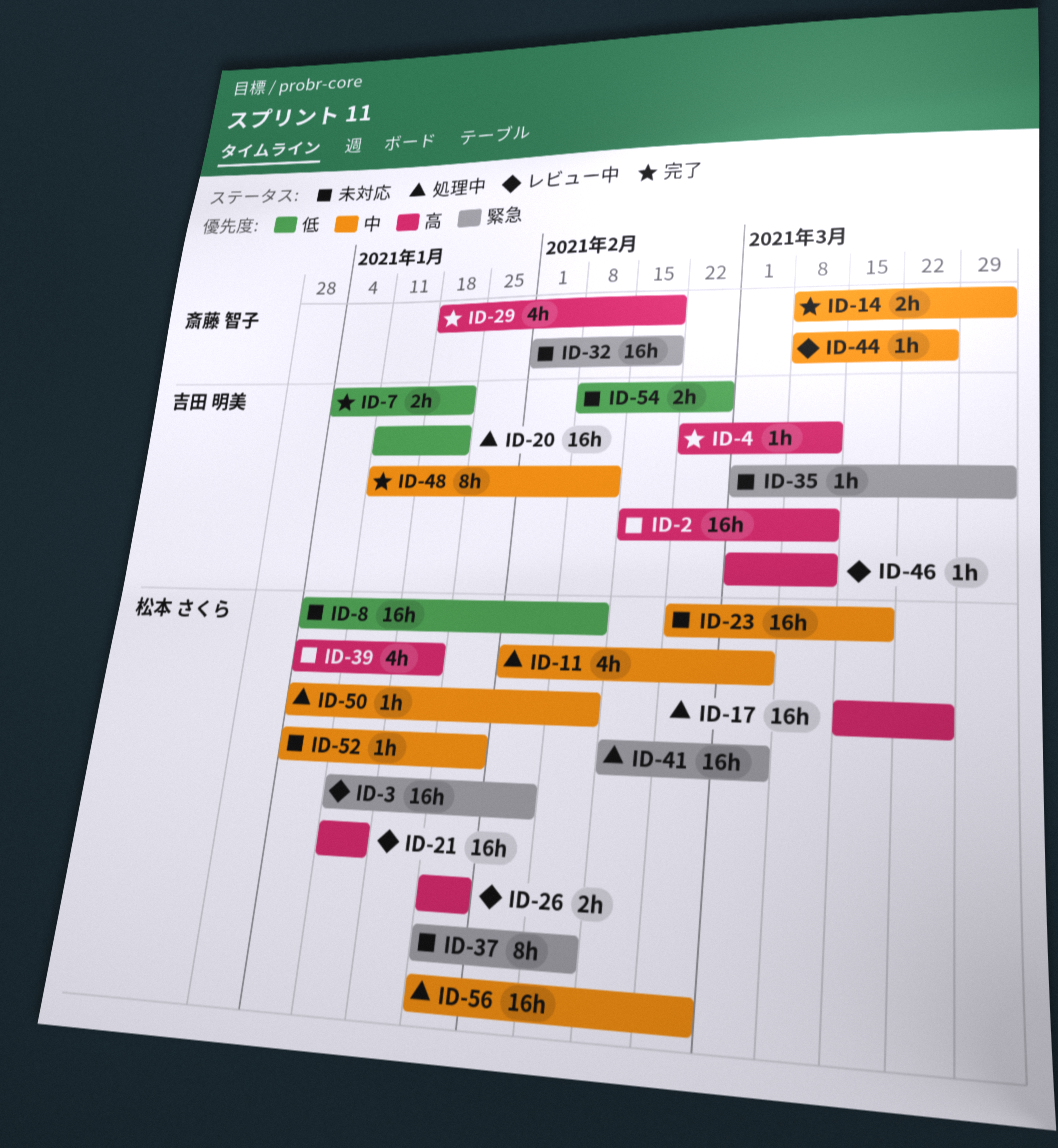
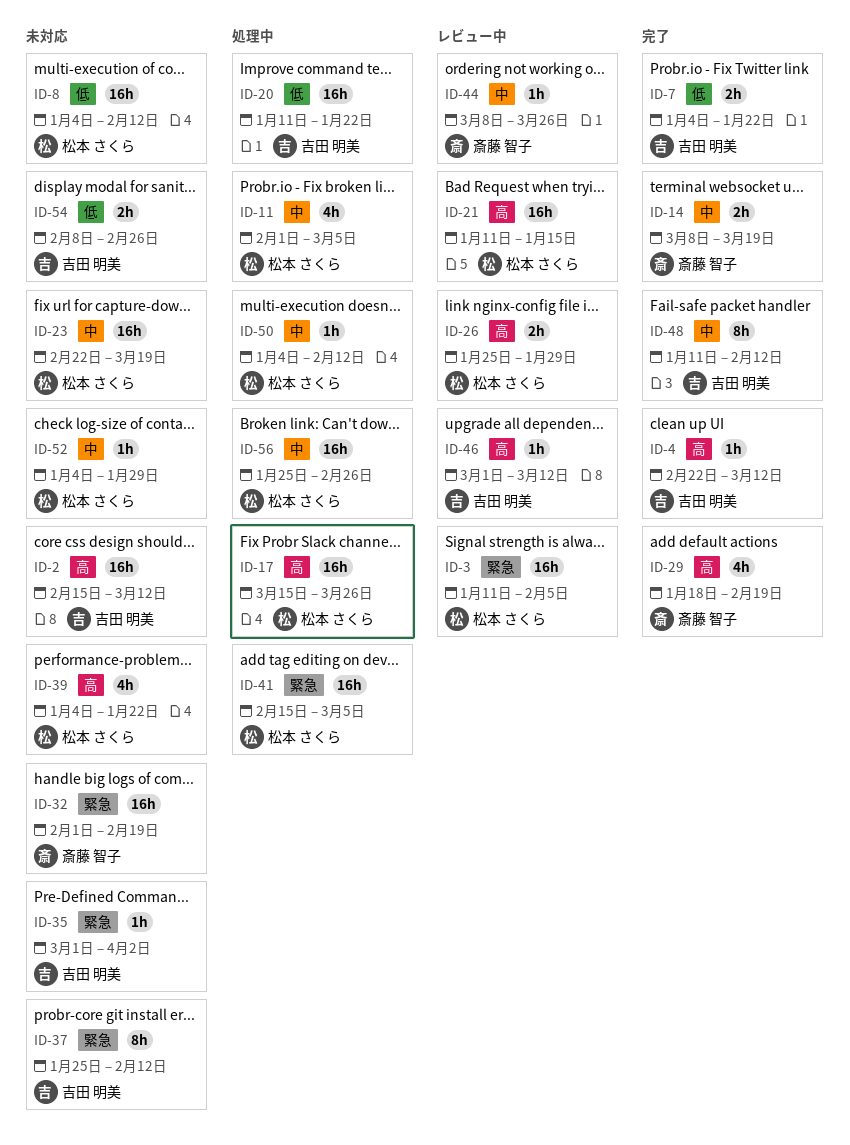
ID-14, due: Apr 2 -> Mar 19
ID-37, owner: 松本 さくら -> 吉田 明美

